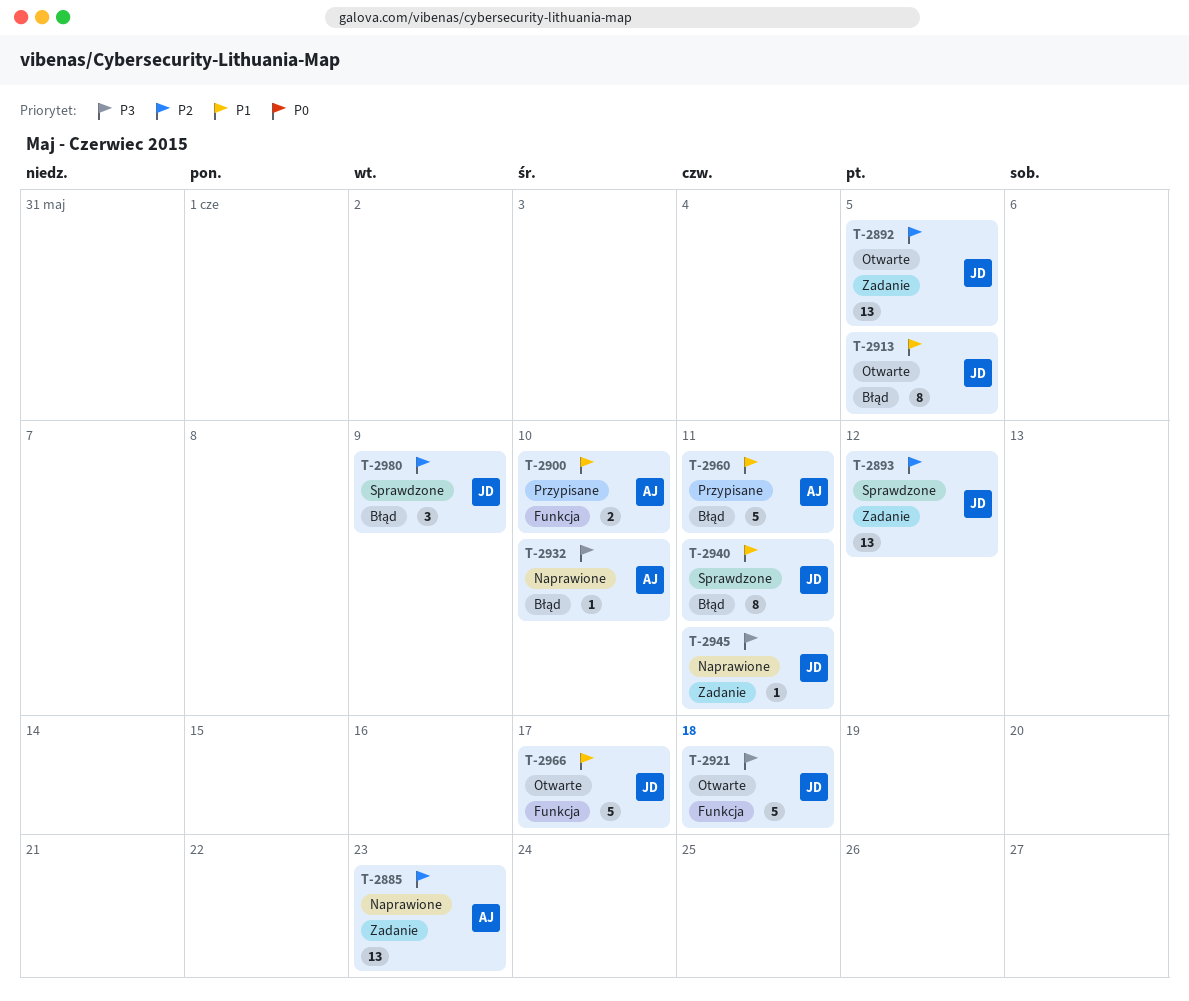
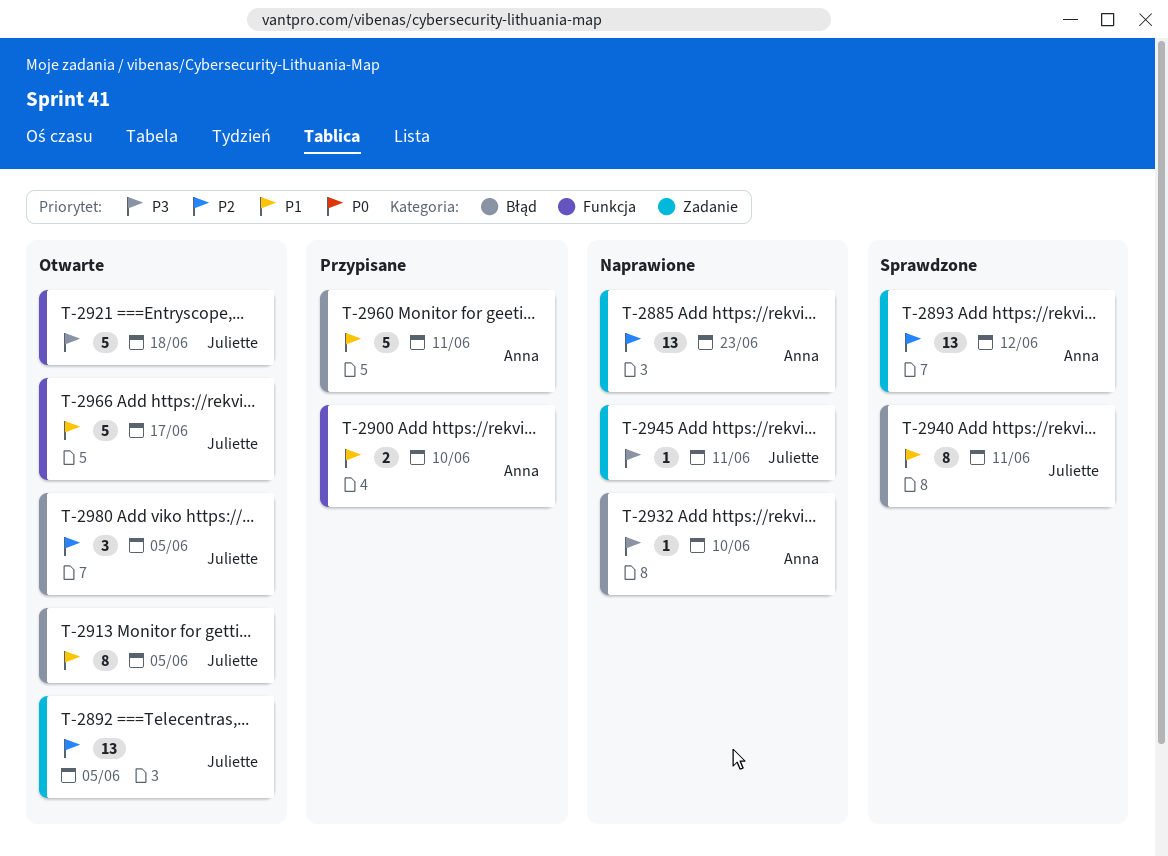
T-2893, owner: Juliette -> Anna
T-2980, status: Sprawdzone -> Otwarte
T-2980, due: Jun 9 -> Jun 5

